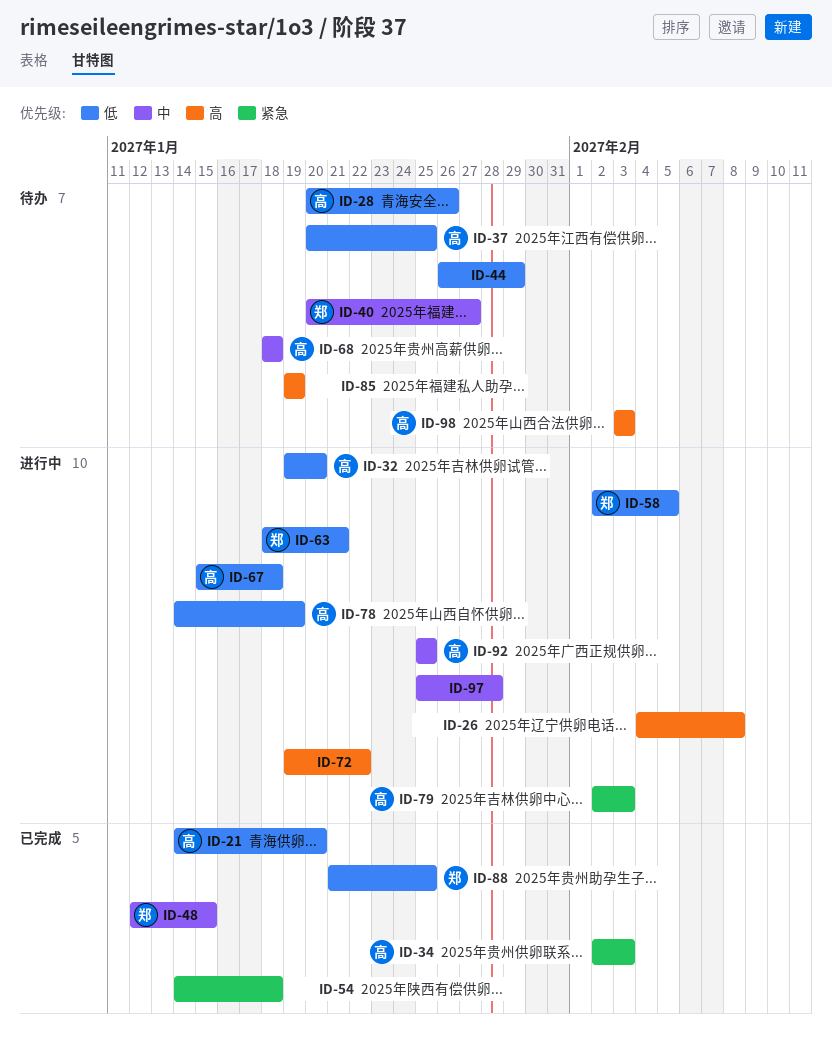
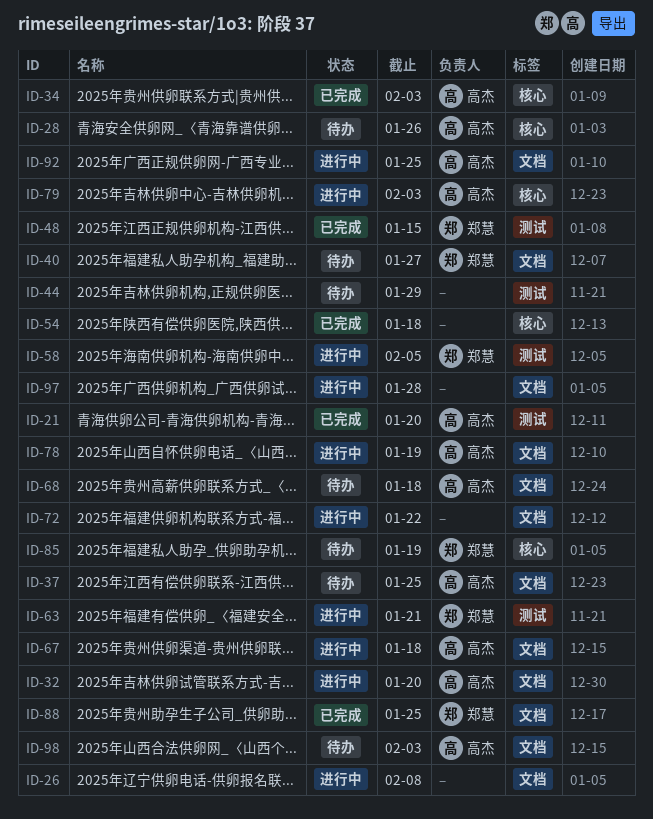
ID-85, owner: none -> 郑慧

